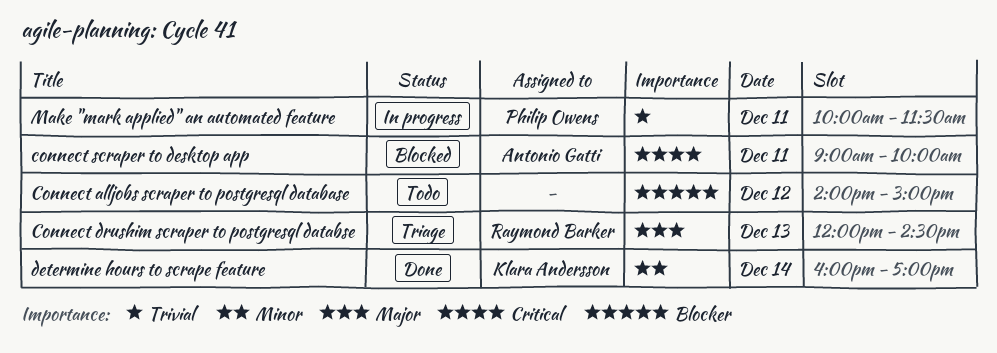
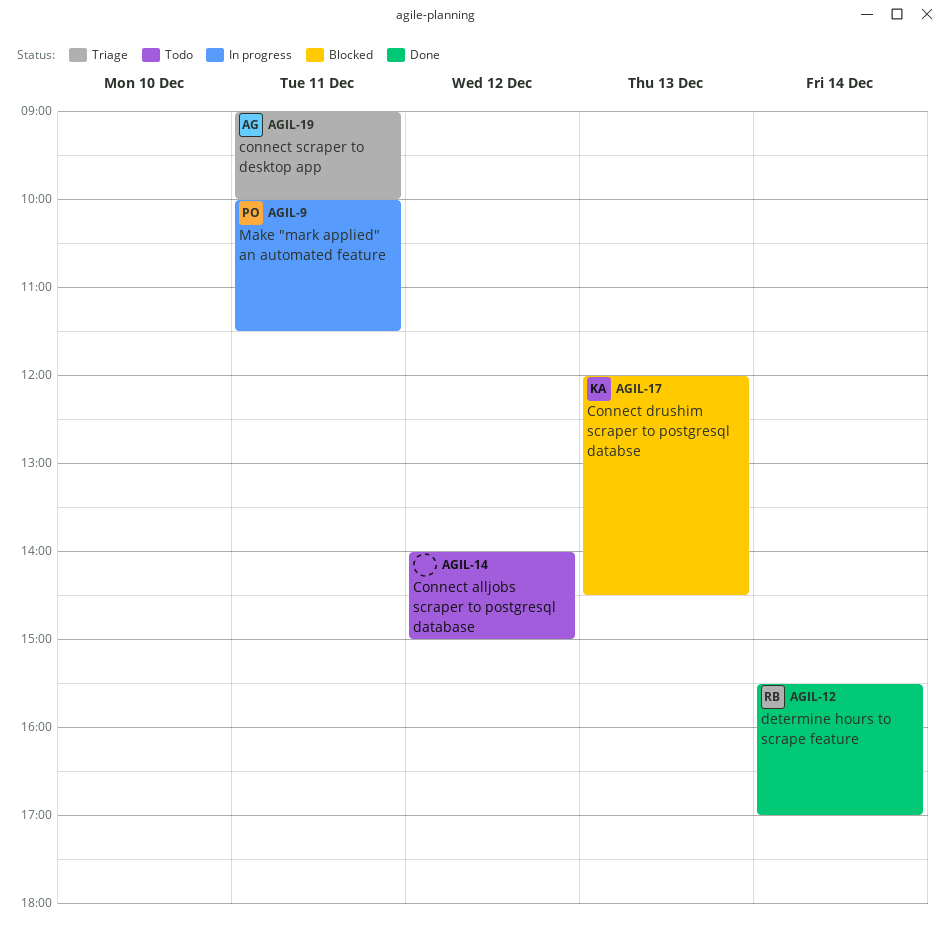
Connect drushim scraper to postgresql databse, status: Triage -> Blocked
Connect drushim scraper to postgresql databse, owner: Raymond Barker -> Klara Andersson
connect scraper to desktop app, status: Blocked -> Triage
determine hours to scrape feature, owner: Klara Andersson -> Raymond Barker
determine hours to scrape feature, begins: 16:00 -> 15:30

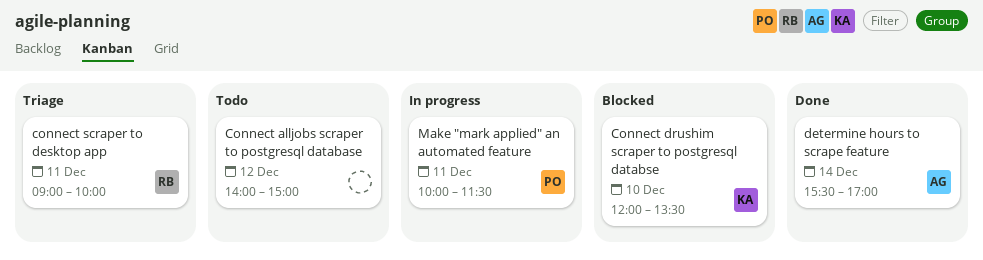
Connect drushim scraper to postgresql databse, day: Dec 13 -> Dec 10
Connect drushim scraper to postgresql databse, ends: 14:30 -> 13:30
connect scraper to desktop app, owner: AG -> RB
determine hours to scrape feature, owner: RB -> AG

